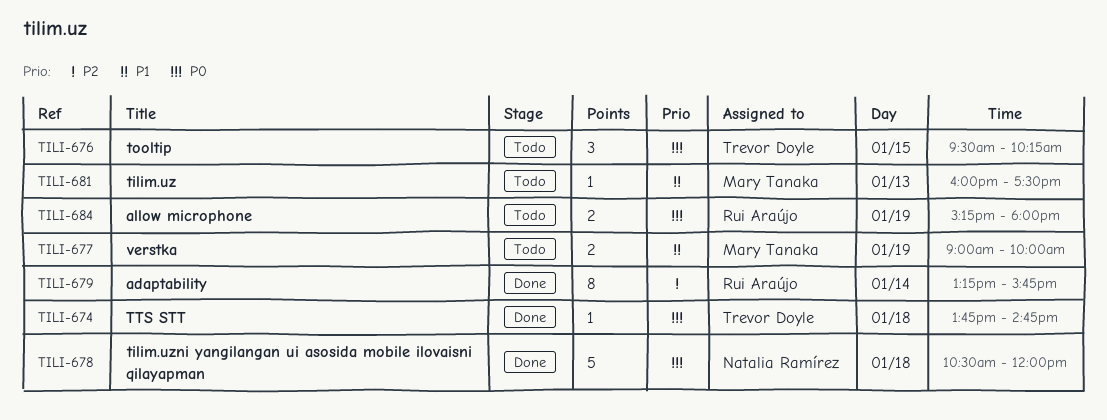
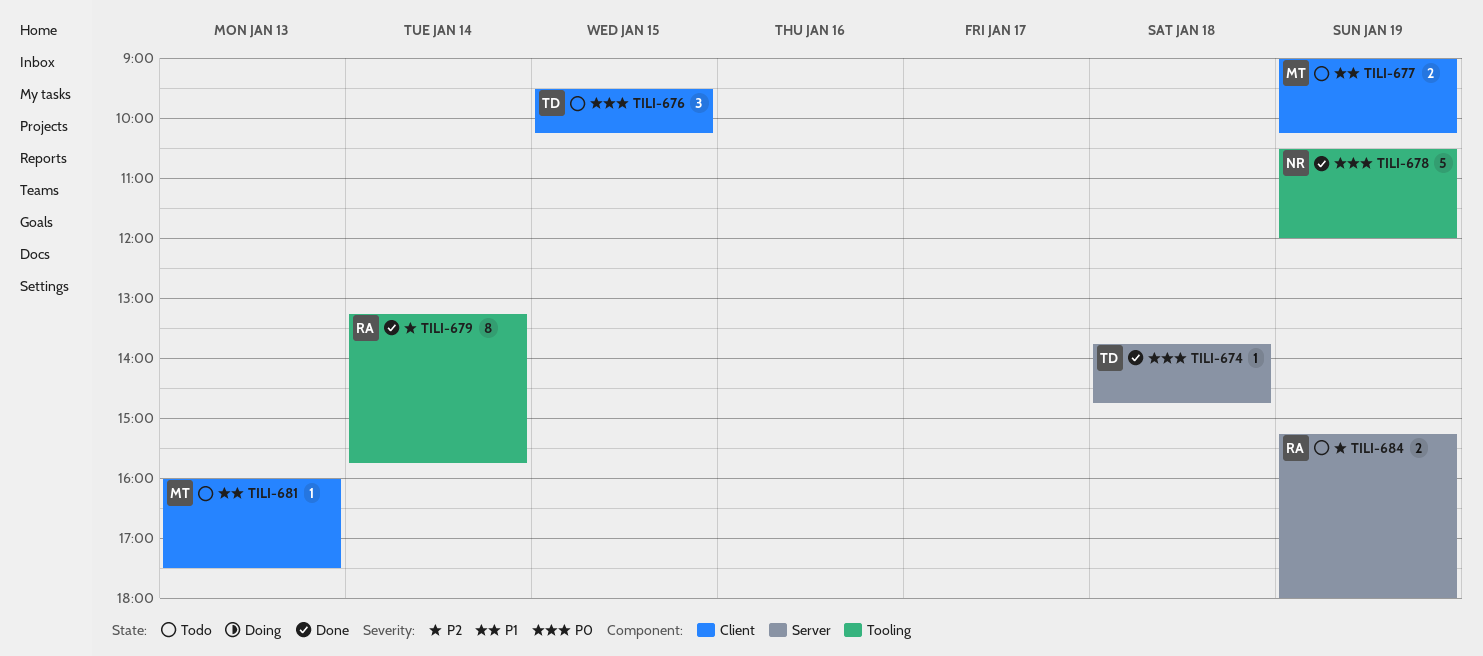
TILI-677, ends: 10:00 -> 10:15
TILI-678, day: Jan 18 -> Jan 19
TILI-684, priority: P0 -> P2

